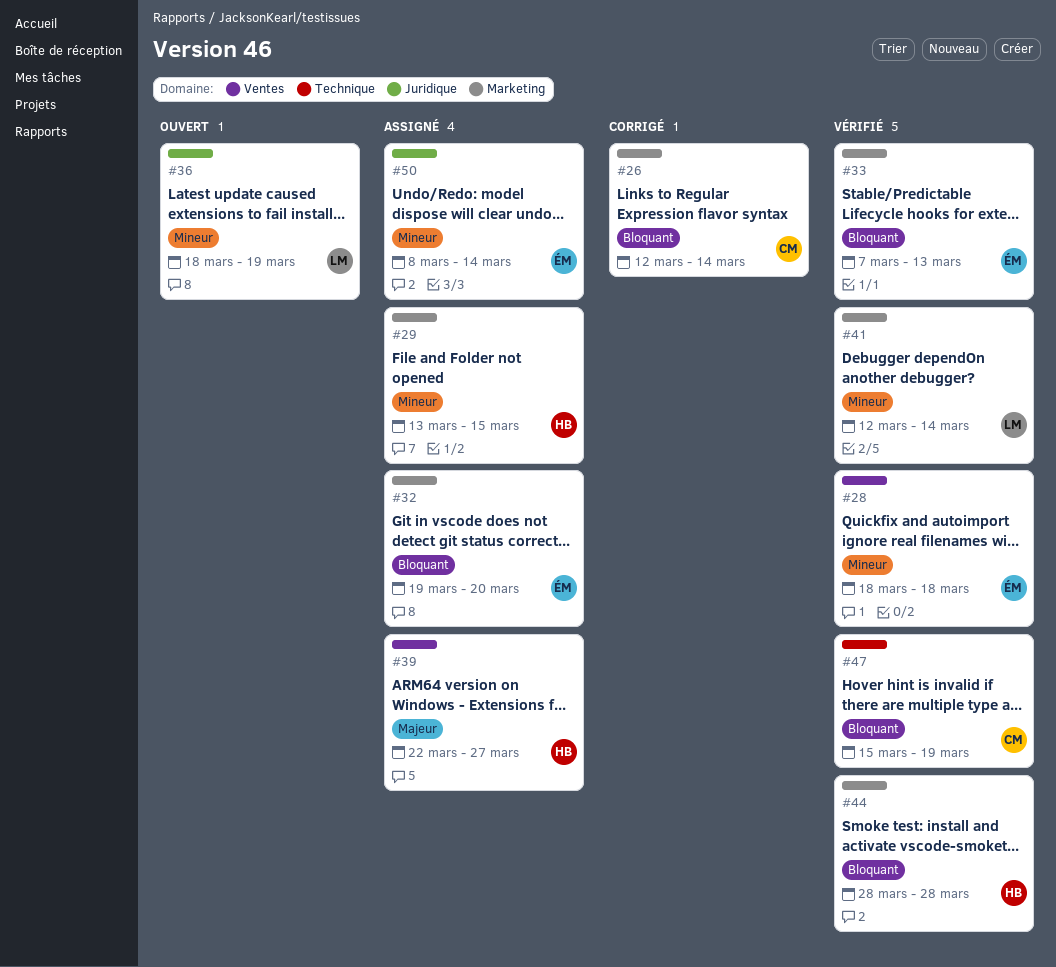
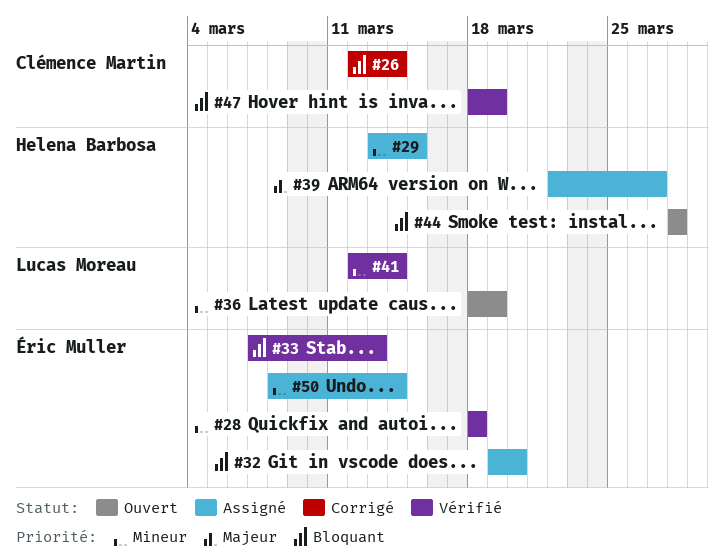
#44, status: Vérifié -> Ouvert
#47, start: Mar 15 -> Mar 18

